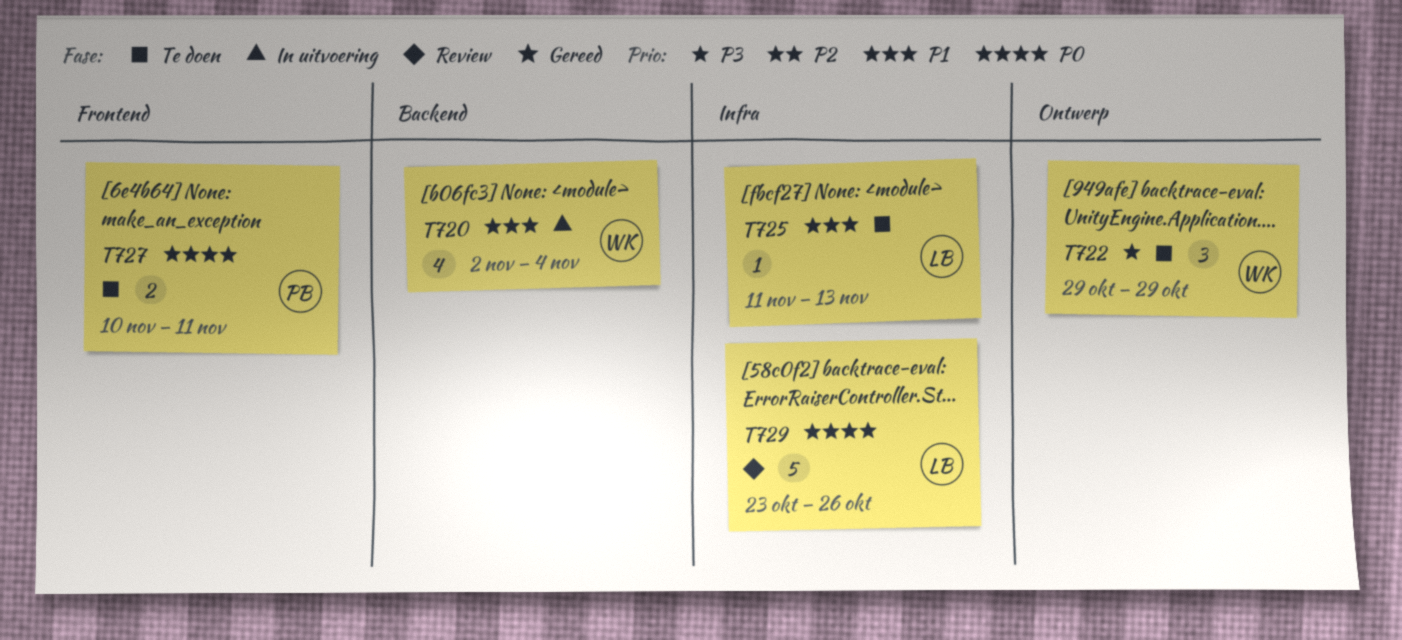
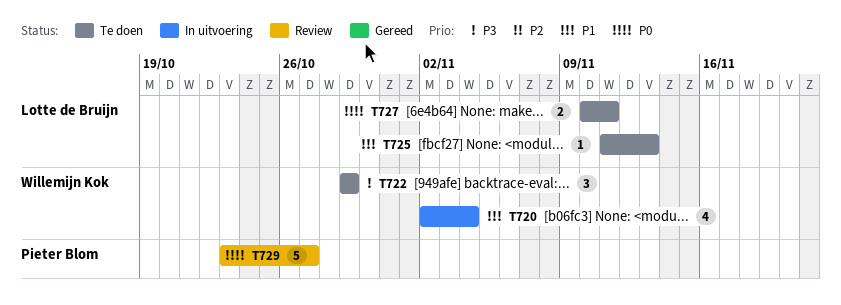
T727, owner: Pieter Blom -> Lotte de Bruijn
T729, owner: Lotte de Bruijn -> Pieter Blom
T729, due: Oct 26 -> Oct 27

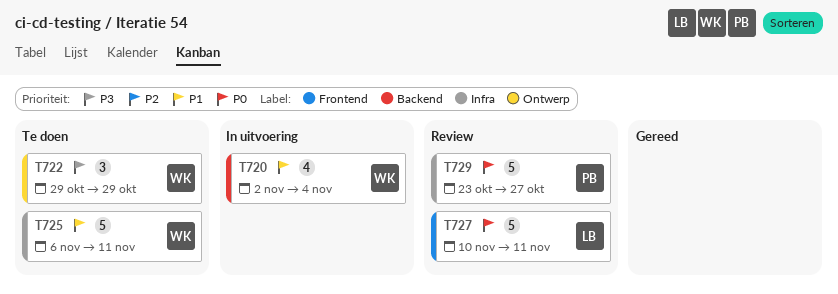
T725, owner: Lotte de Bruijn -> Willemijn Kok
T725, estimate: 1 -> 5
T725, start: Nov 11 -> Nov 6
T725, due: Nov 13 -> Nov 11
T727, status: Te doen -> Review
T727, estimate: 2 -> 5

